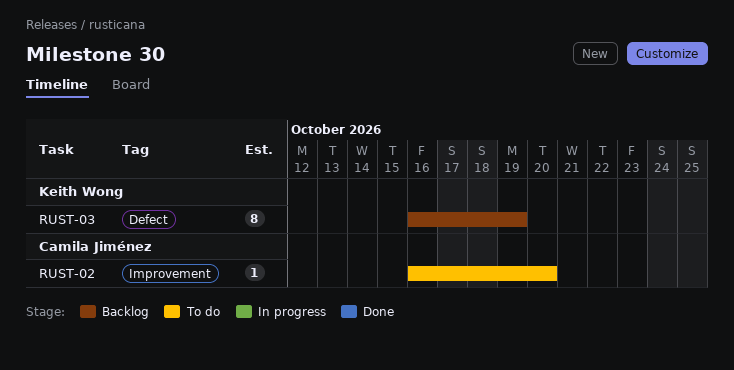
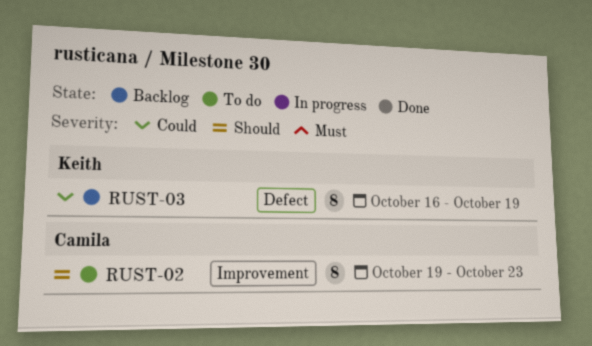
RUST-02, estimate: 1 -> 8
RUST-02, start: Oct 16 -> Oct 19
RUST-02, due: Oct 20 -> Oct 23

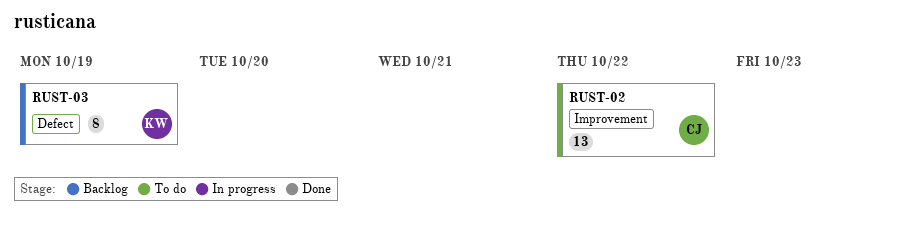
RUST-02, estimate: 8 -> 13
RUST-02, due: Oct 23 -> Oct 22

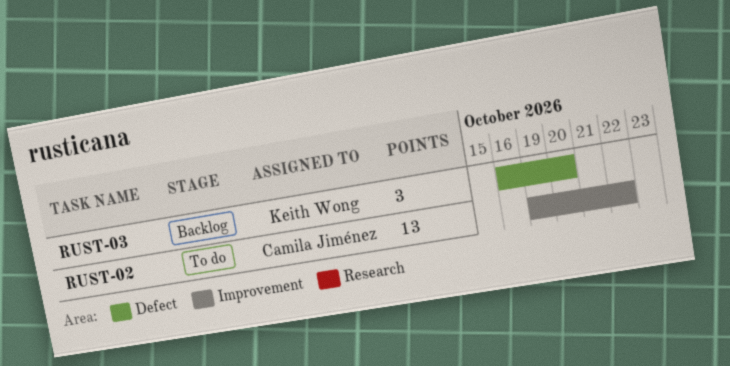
RUST-03, estimate: 8 -> 3
RUST-03, due: Oct 19 -> Oct 20

